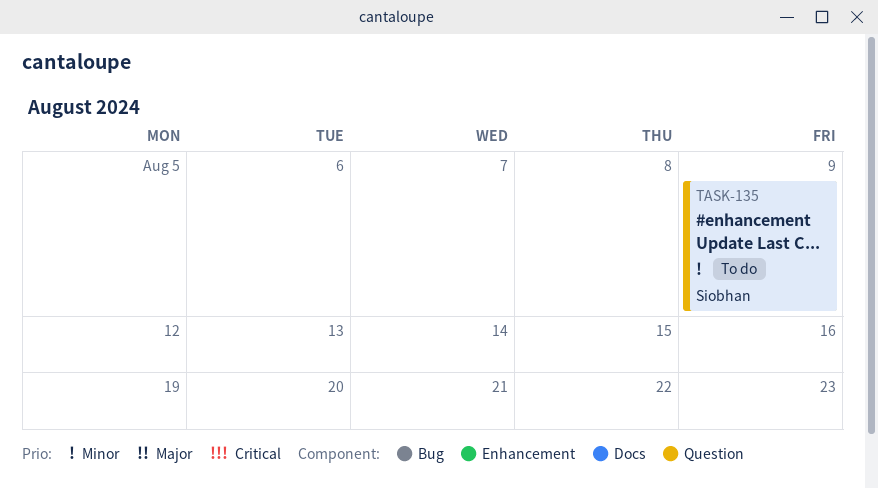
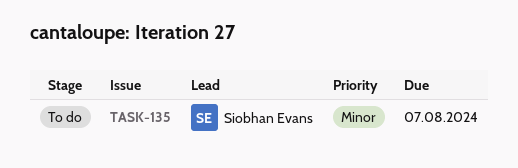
TASK-135, due: Aug 9 -> Aug 7

